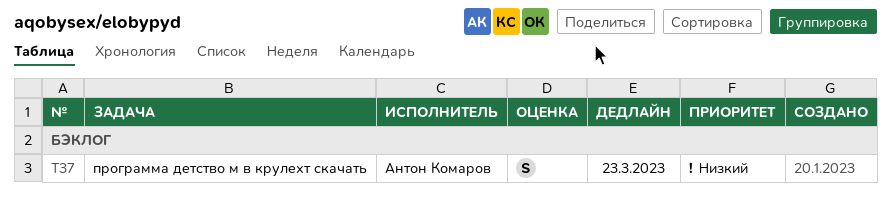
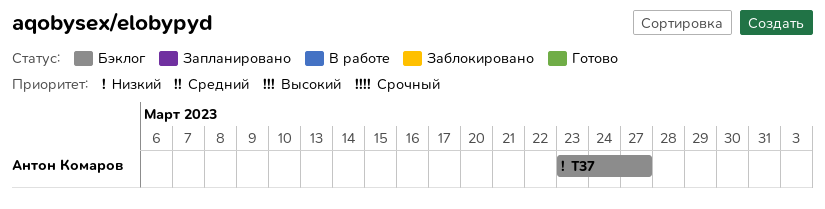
T37, due: Mar 23 -> Mar 27

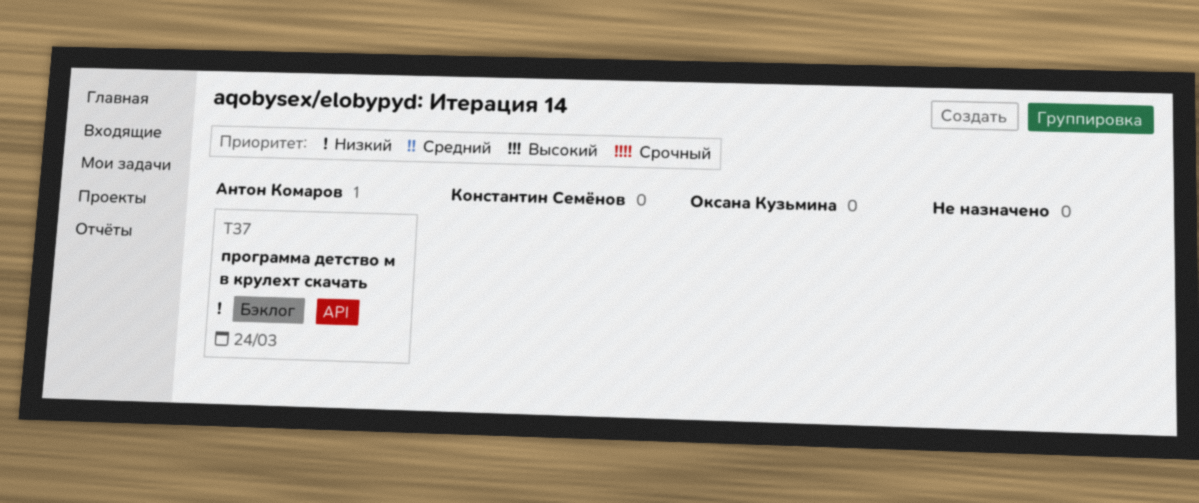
T37, due: Mar 27 -> Mar 24

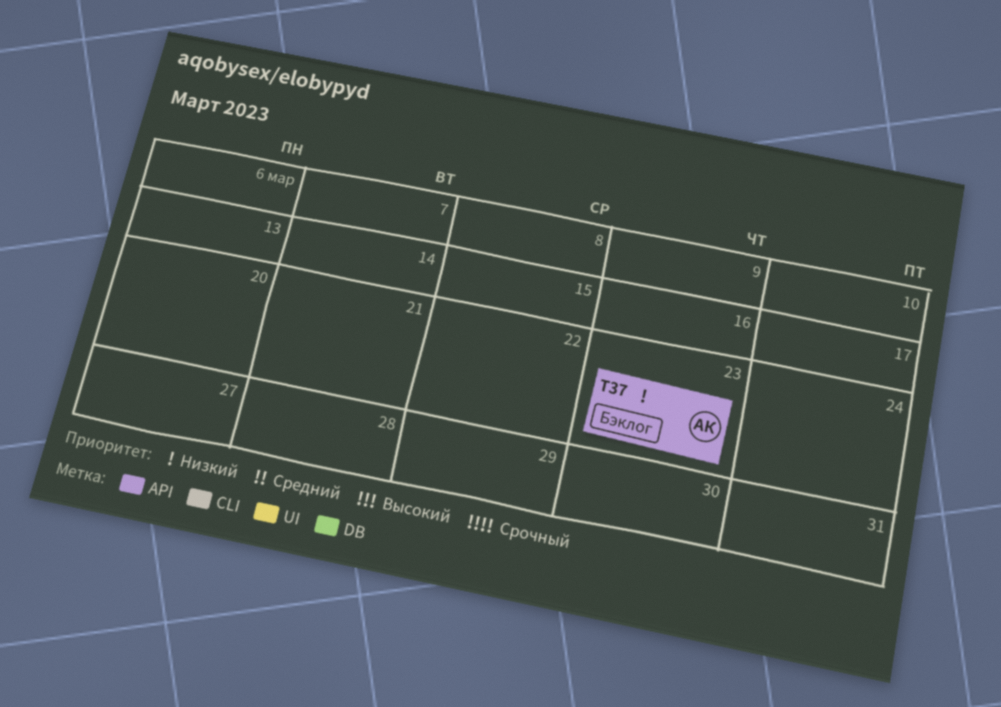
T37, due: Mar 24 -> Mar 23

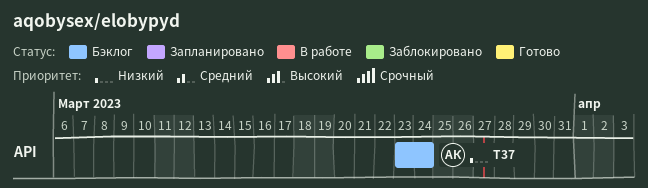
T37, due: Mar 23 -> Mar 24

